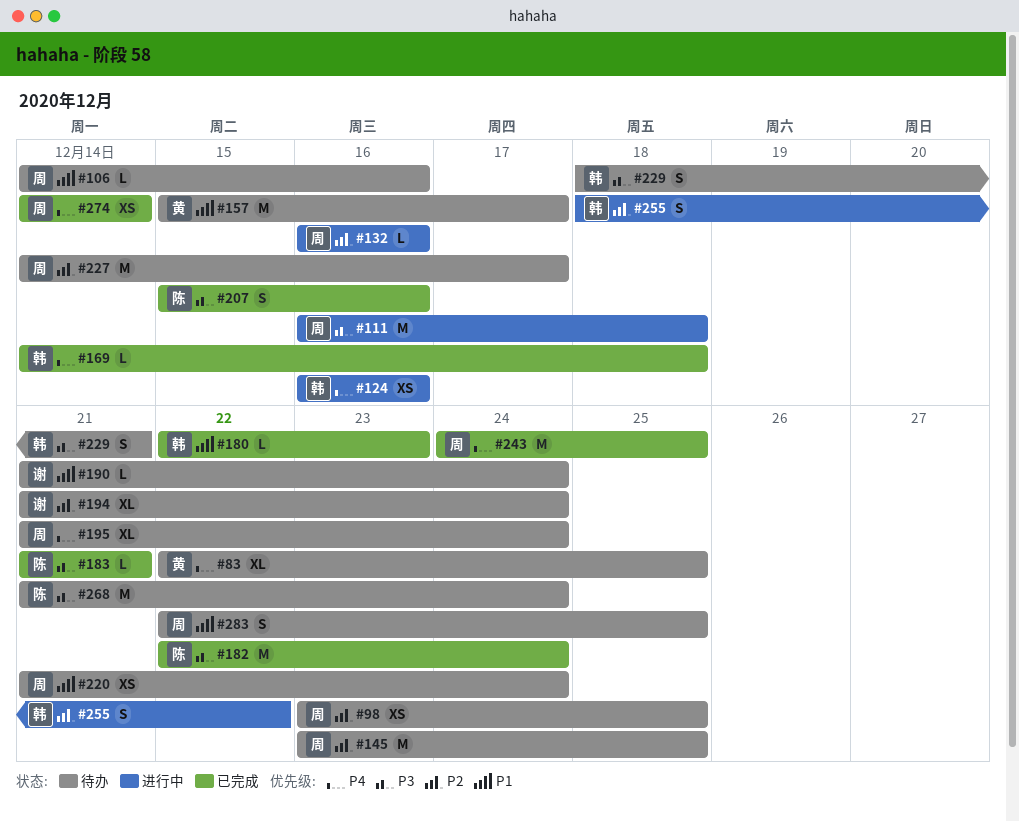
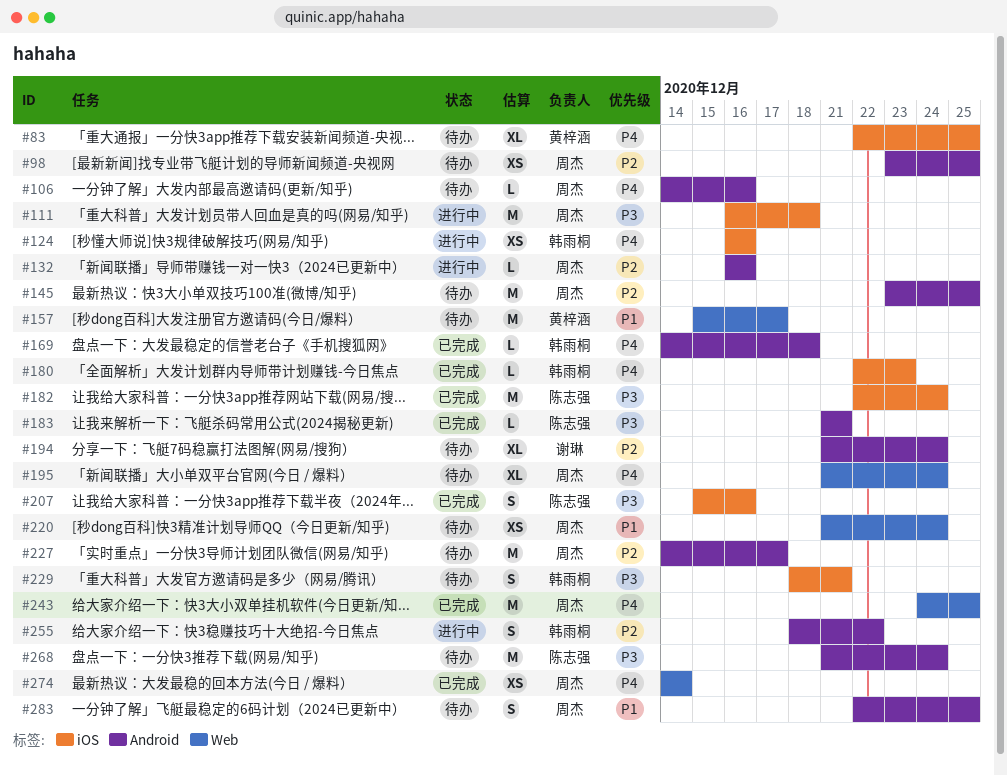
#106, priority: P1 -> P4
#180, priority: P1 -> P4
#190: present -> none

